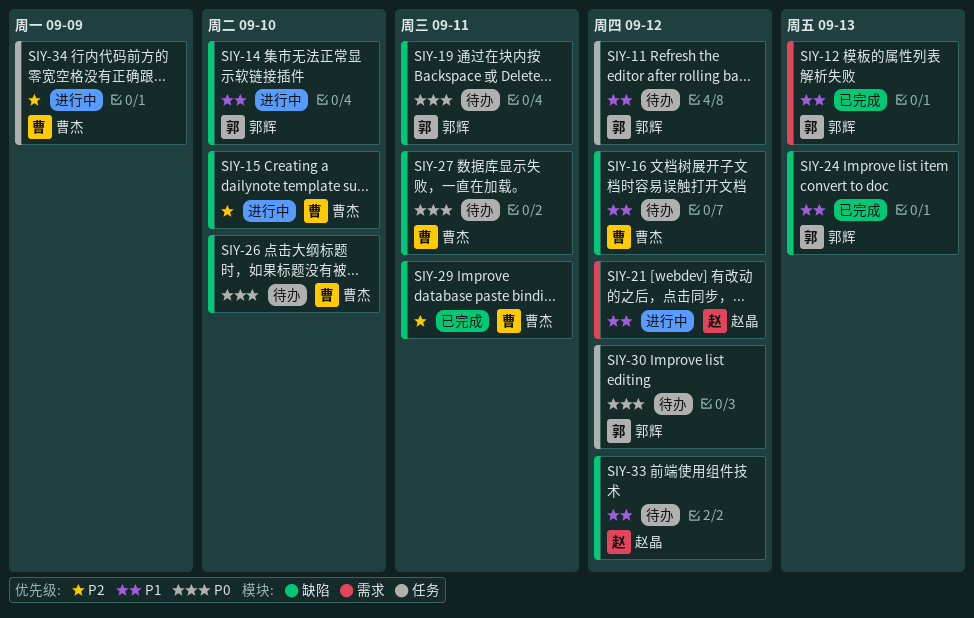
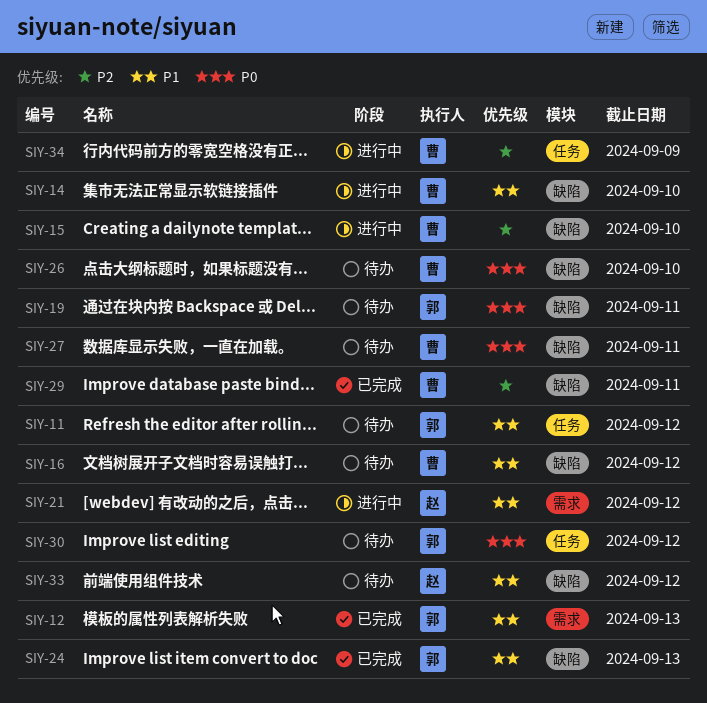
SIY-14, owner: 郭辉 -> 曹杰

